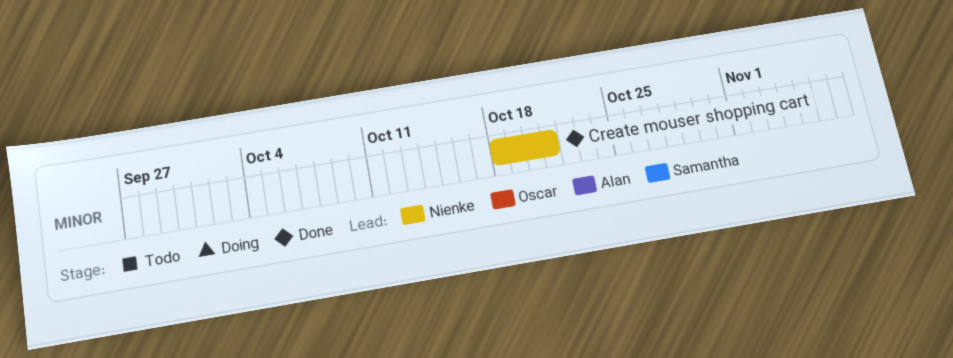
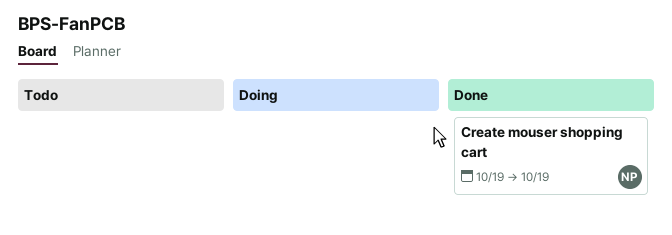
Create mouser shopping cart, start: Oct 18 -> Oct 19
Create mouser shopping cart, due: Oct 21 -> Oct 19

